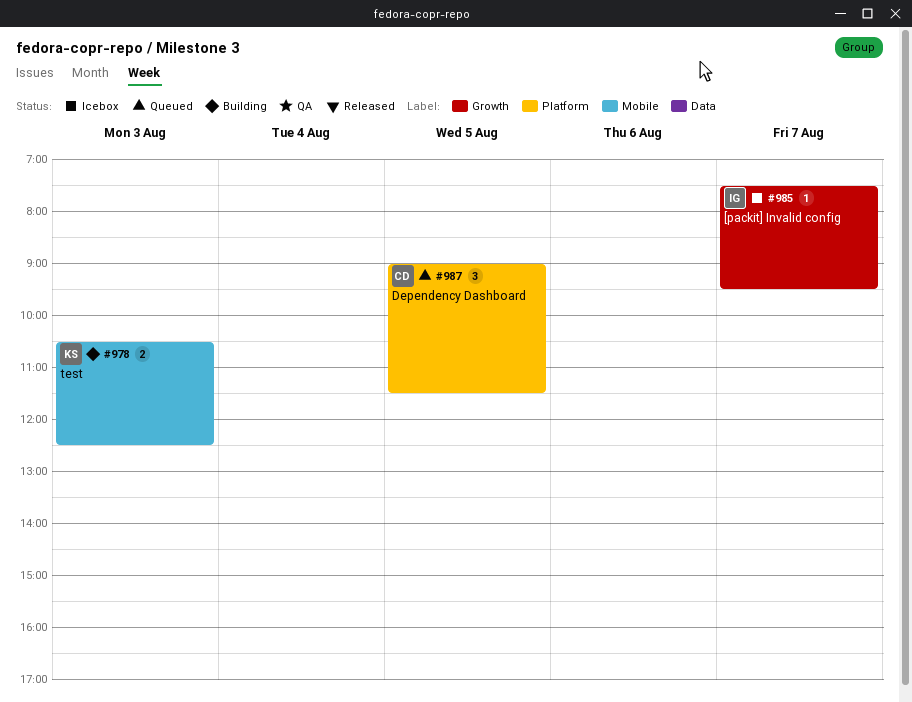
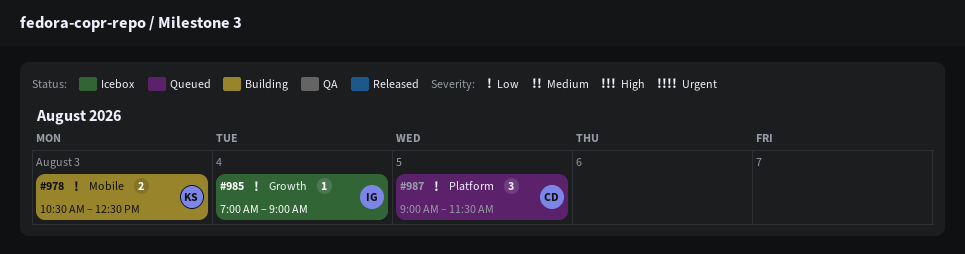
#985, day: Aug 7 -> Aug 4
#985, begins: 07:30 -> 07:00
#985, ends: 09:30 -> 09:00

